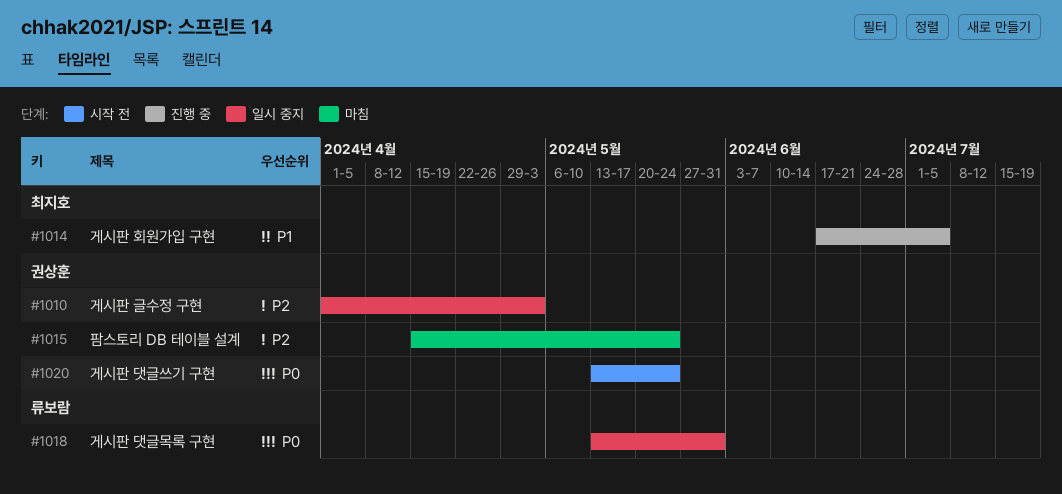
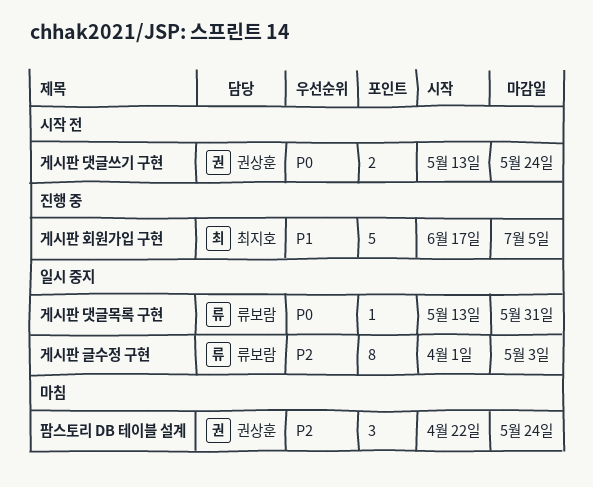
게시판 글수정 구현, owner: 권상훈 -> 류보람
팜스토리 DB 테이블 설계, start: Apr 15 -> Apr 22

